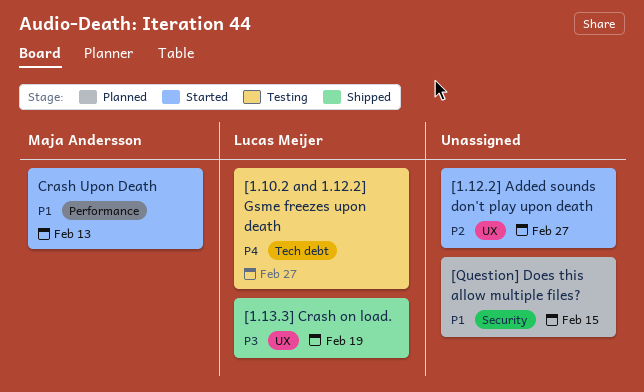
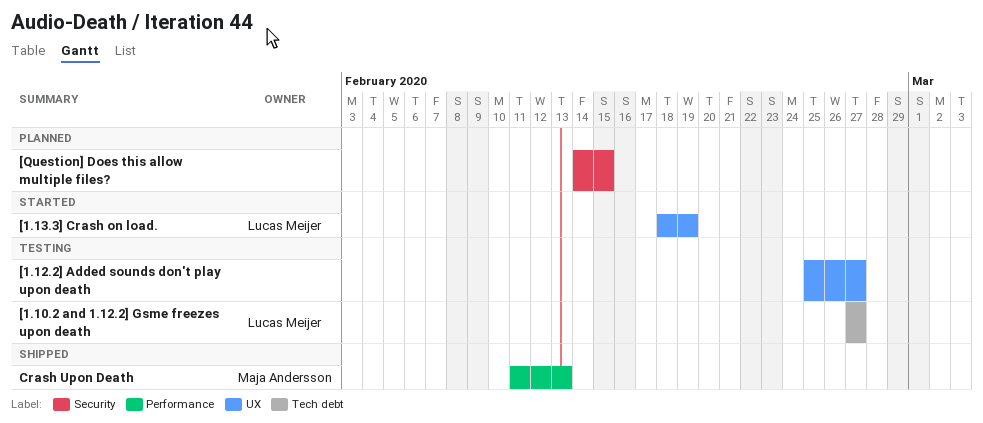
[1.12.2] Added sounds don't play upon death, status: Started -> Testing
[1.13.3] Crash on load., status: Shipped -> Started
Crash Upon Death, status: Started -> Shipped

